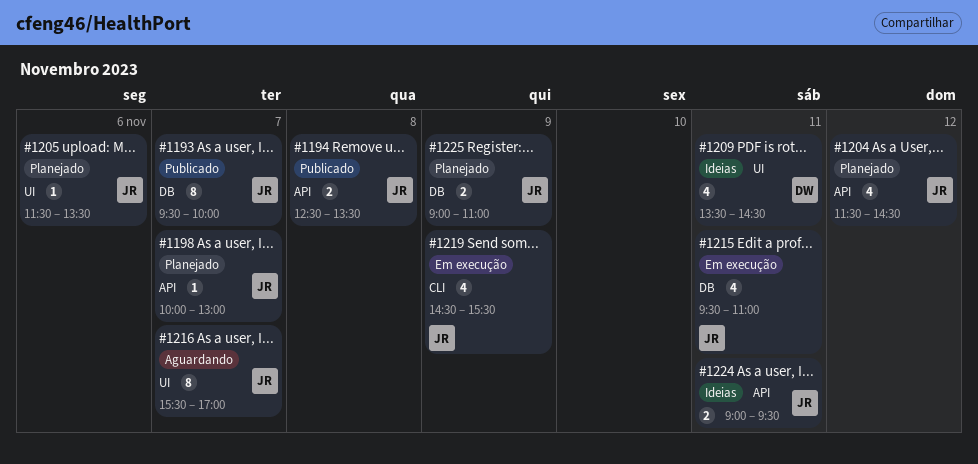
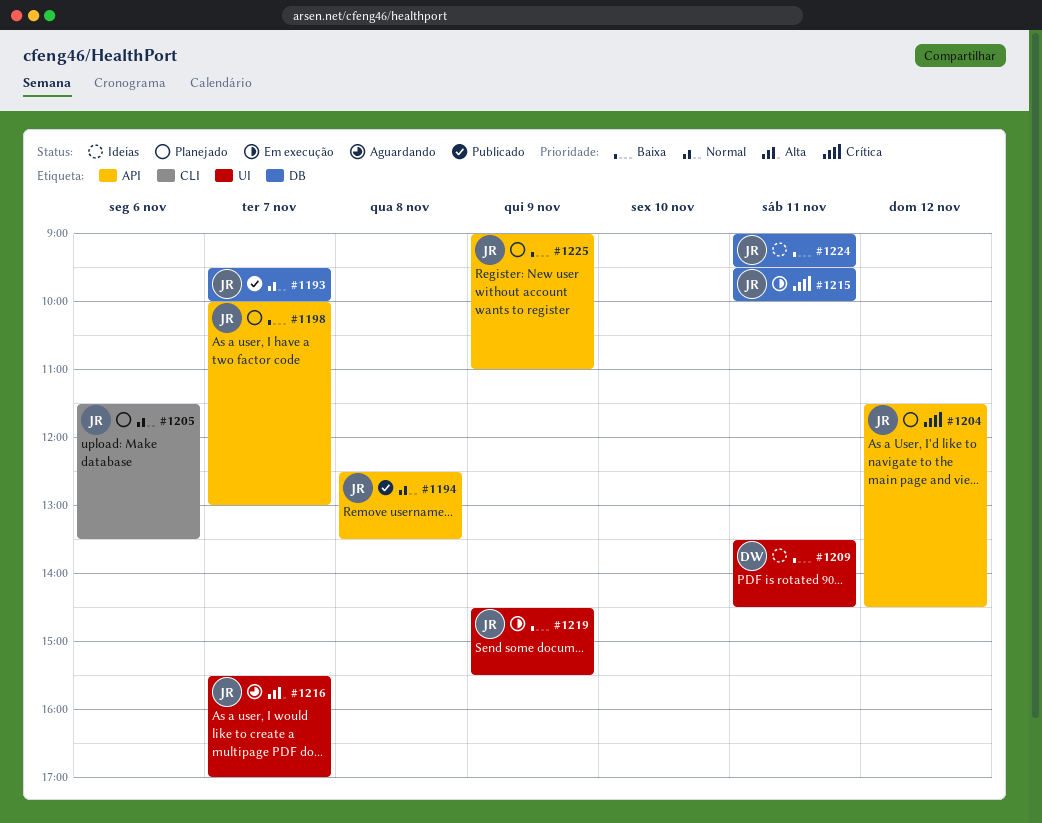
#1205, label: UI -> CLI
#1215, ends: 11:00 -> 10:00
#1219, label: CLI -> UI
#1224, label: API -> DB
#1225, label: DB -> API

